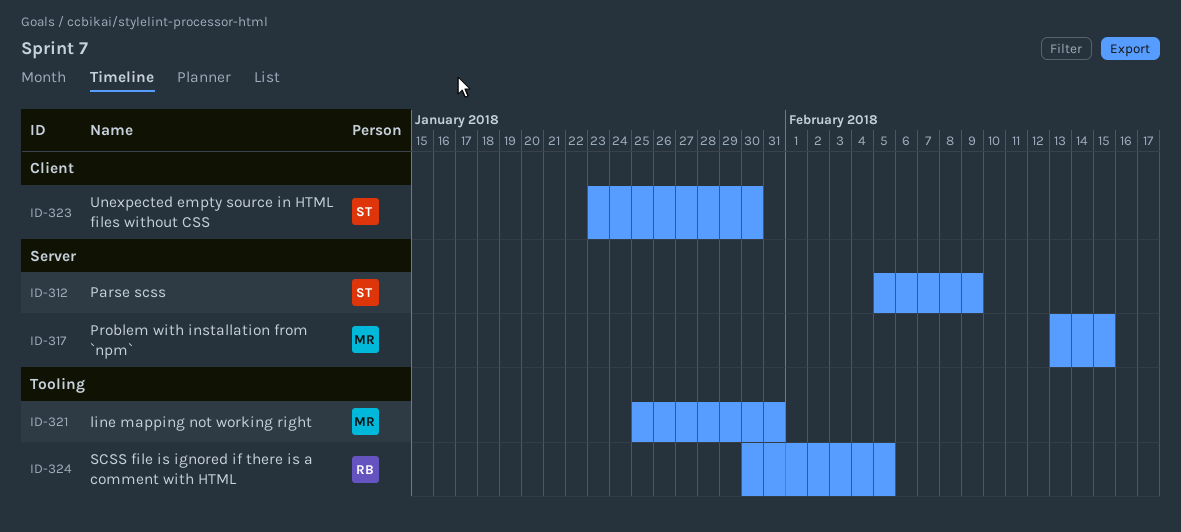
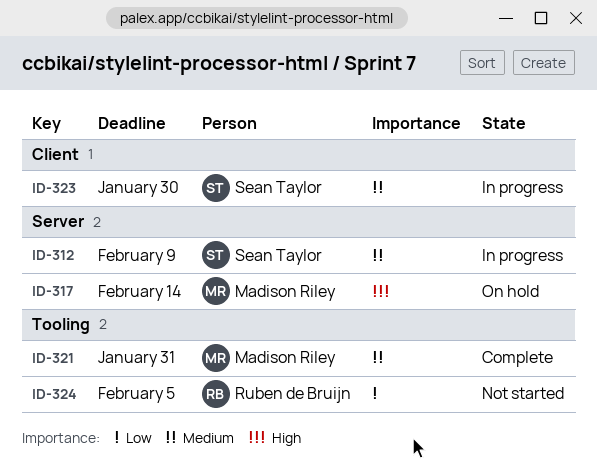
ID-317, due: Feb 15 -> Feb 14

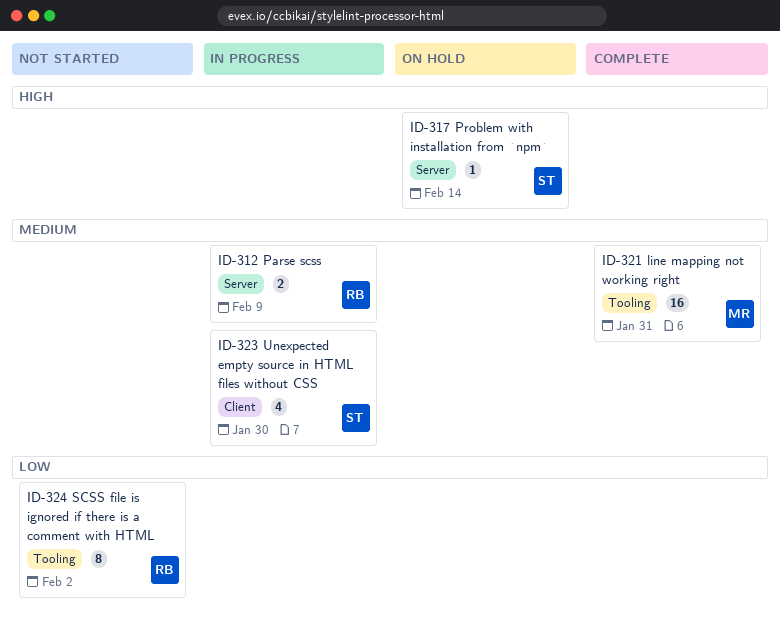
ID-312, owner: Sean Taylor -> Ruben de Bruijn
ID-317, owner: Madison Riley -> Sean Taylor
ID-324, due: Feb 5 -> Feb 2

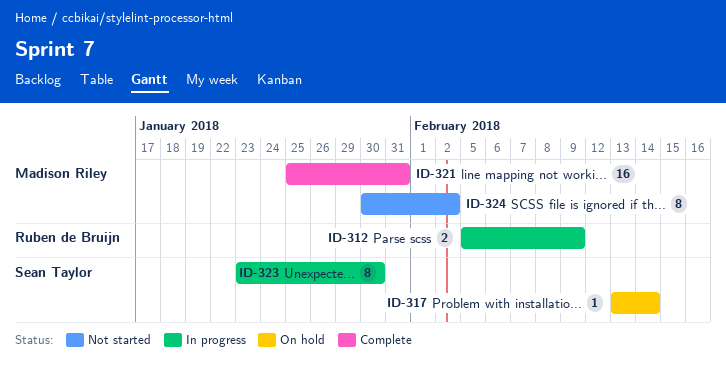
ID-323, estimate: 4 -> 8
ID-324, owner: Ruben de Bruijn -> Madison Riley

